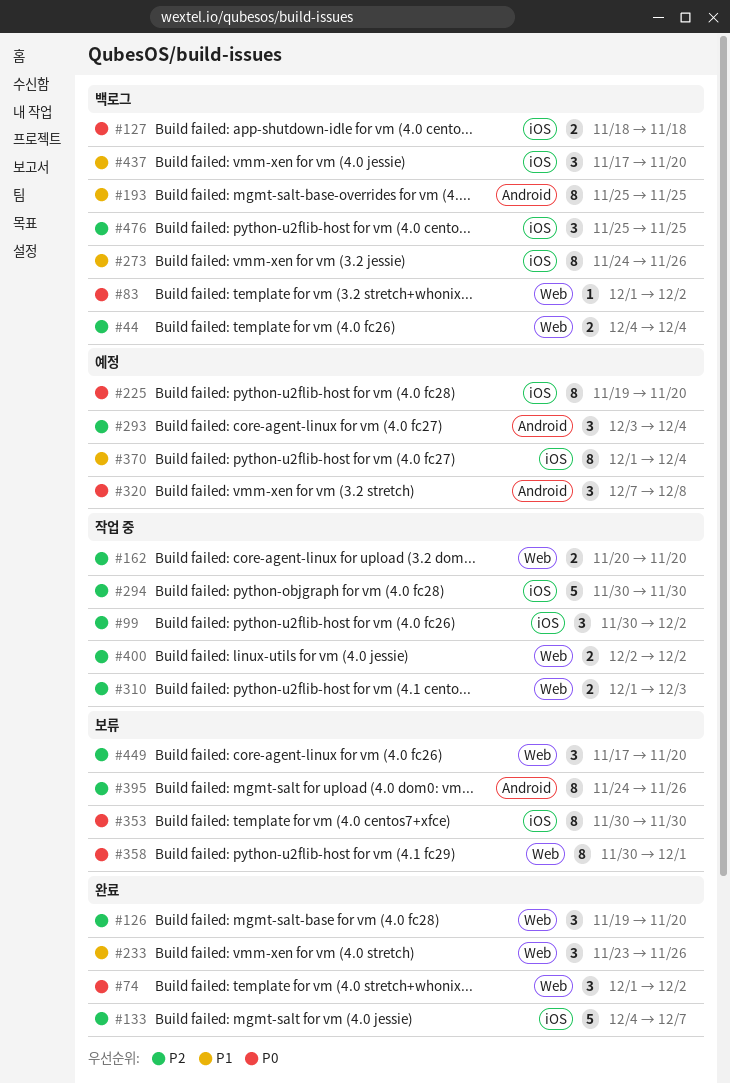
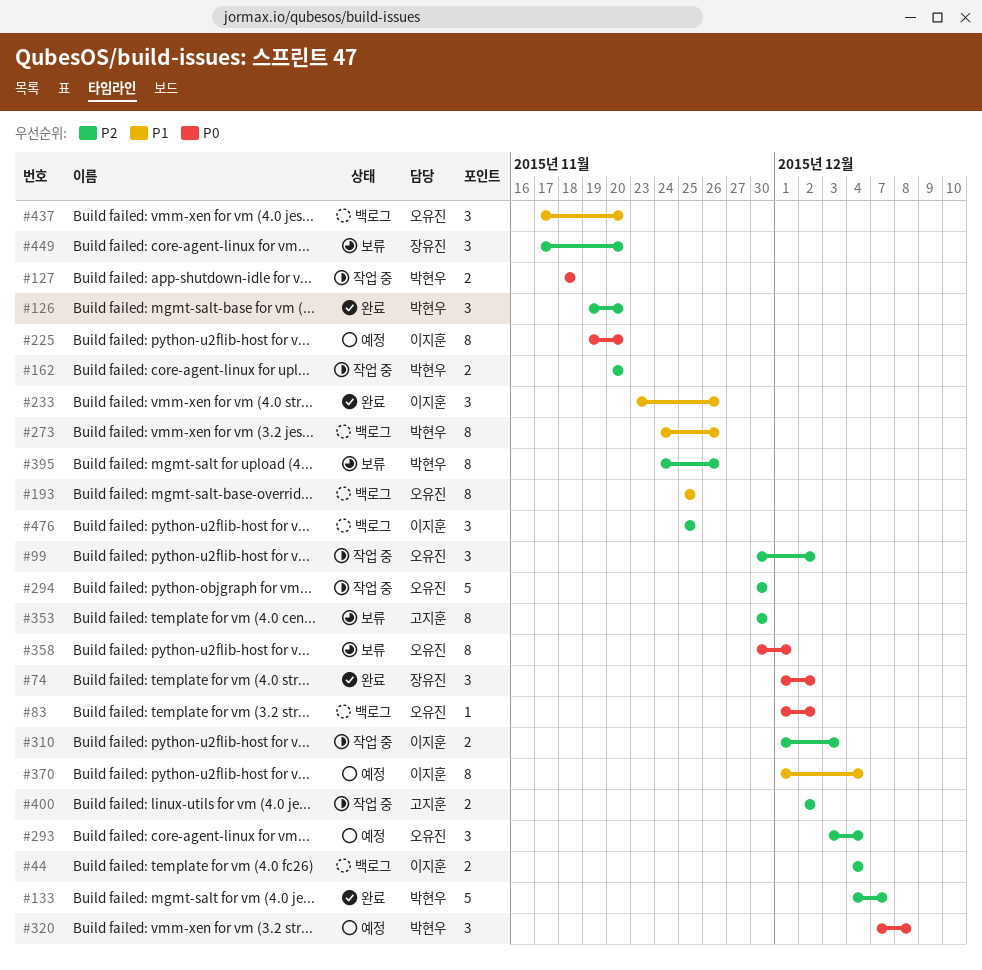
#127, status: 백로그 -> 작업 중
#353, priority: P0 -> P2

